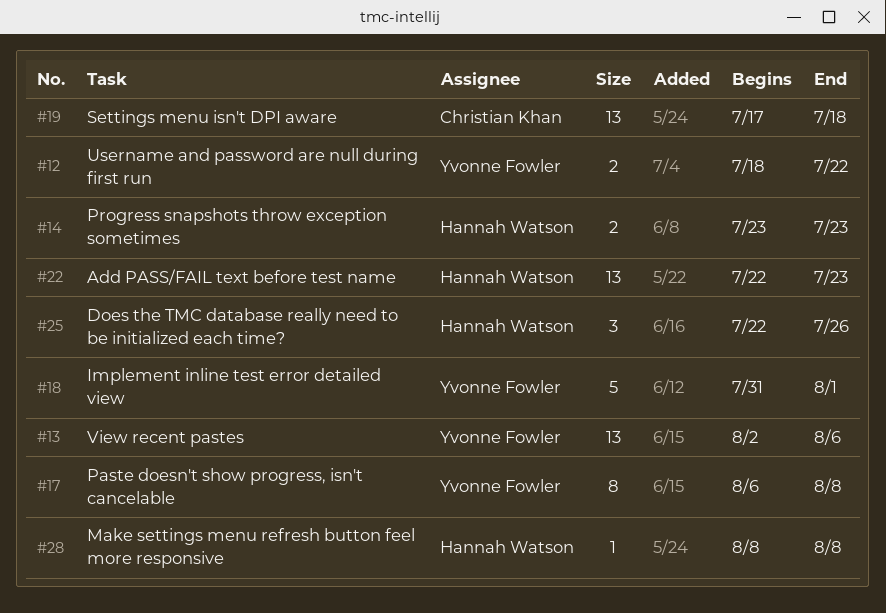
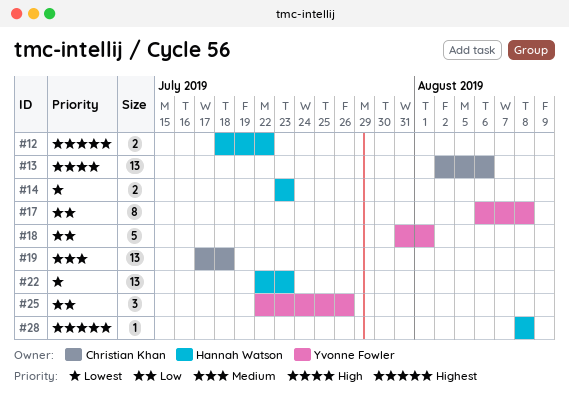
#12, owner: Yvonne Fowler -> Hannah Watson
#13, owner: Yvonne Fowler -> Christian Khan
#25, owner: Hannah Watson -> Yvonne Fowler

